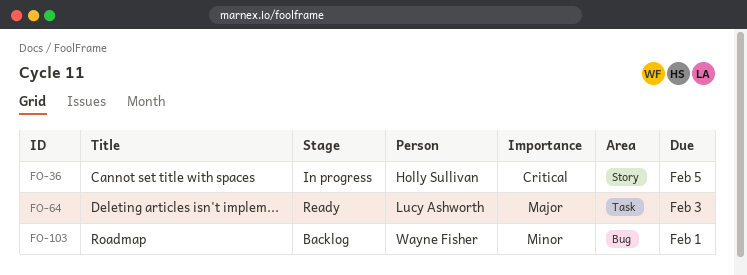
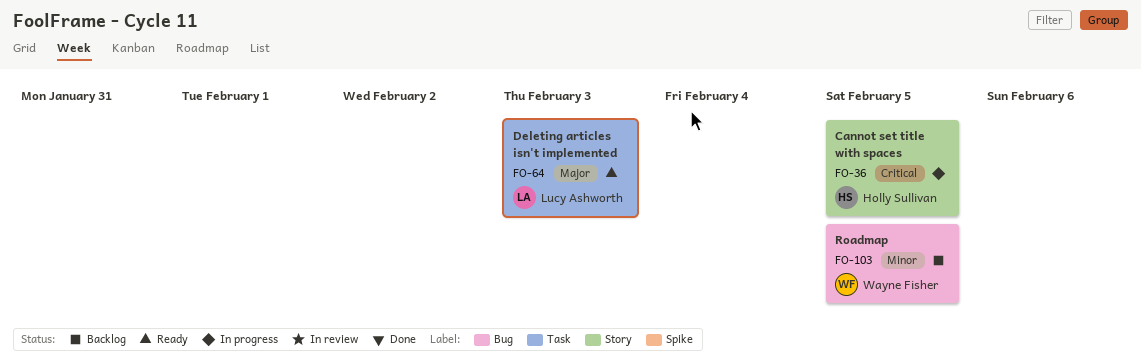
FO-103, due: Feb 1 -> Feb 5

